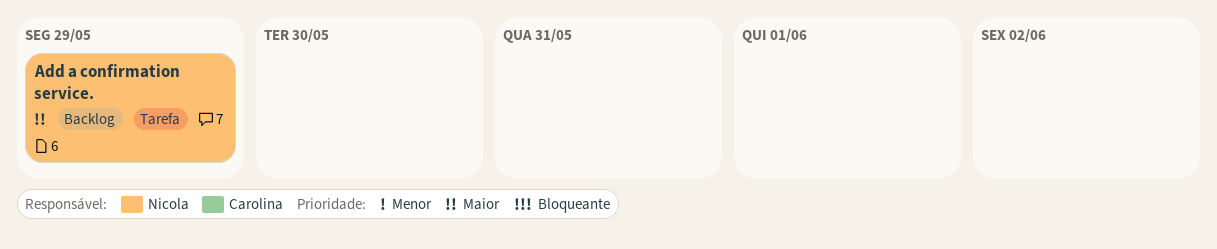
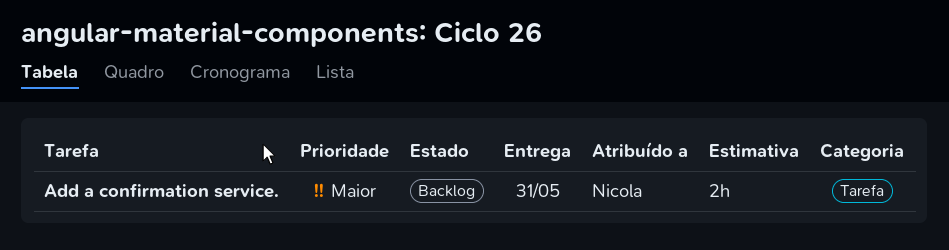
Add a confirmation service., due: May 29 -> May 31

